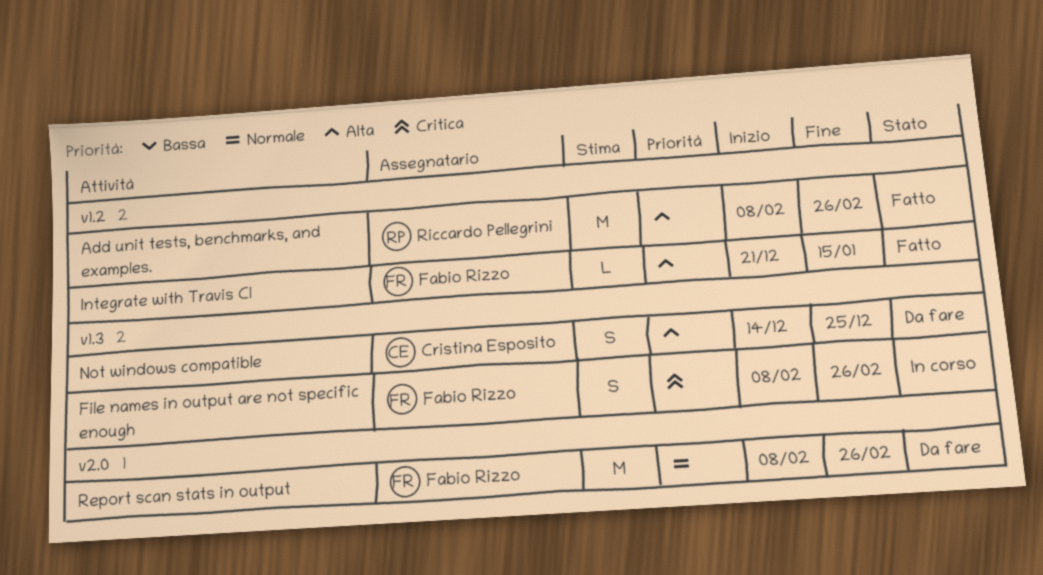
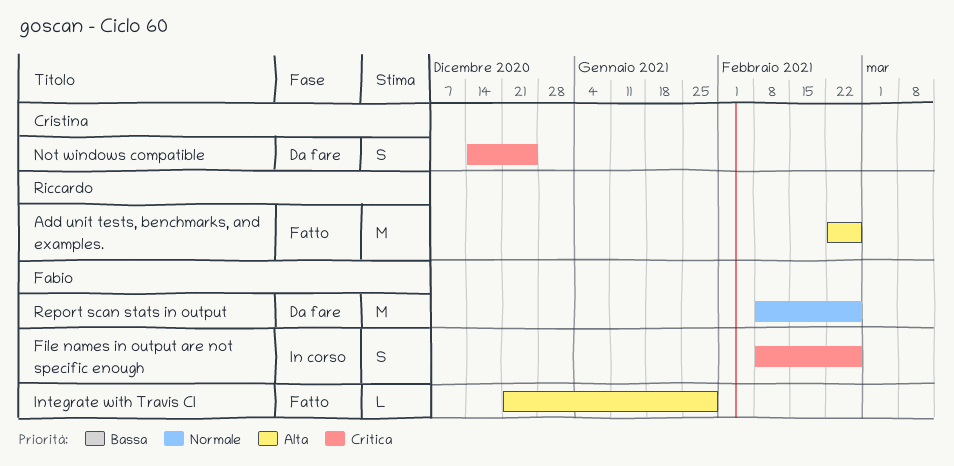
Add unit tests, benchmarks, and examples., start: Feb 8 -> Feb 22
Integrate with Travis CI, due: Jan 15 -> Jan 29
Not windows compatible, priority: Alta -> Critica

